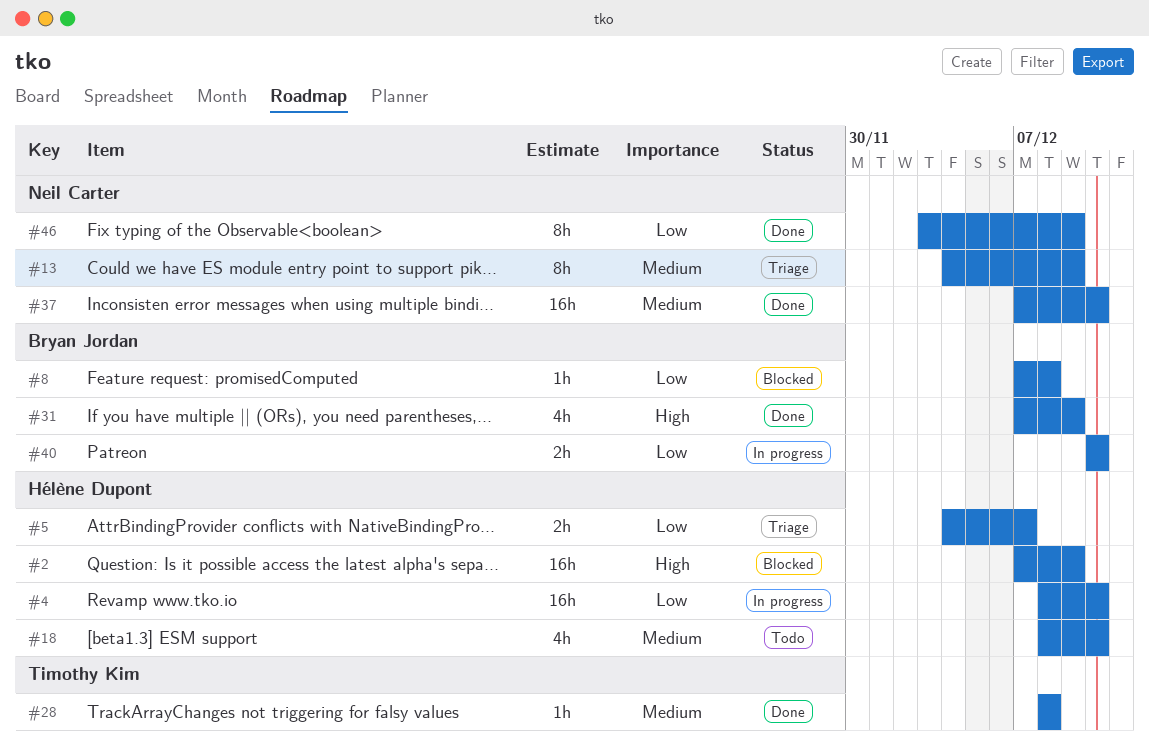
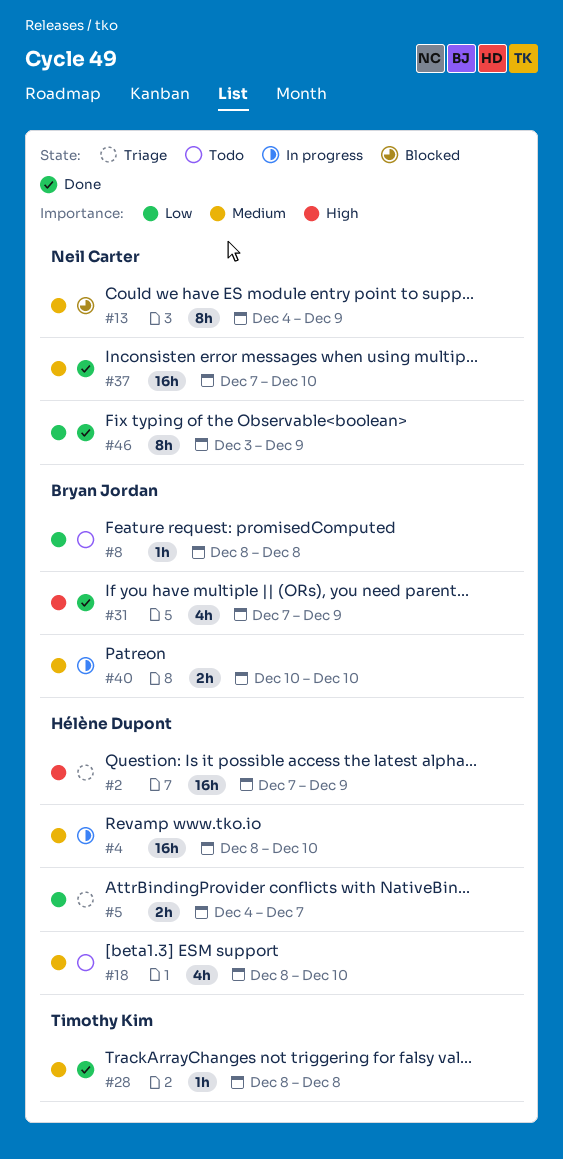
#2, status: Blocked -> Triage
#4, priority: Low -> Medium
#8, status: Blocked -> Todo
#8, start: Dec 7 -> Dec 8
#13, status: Triage -> Blocked
#40, priority: Low -> Medium

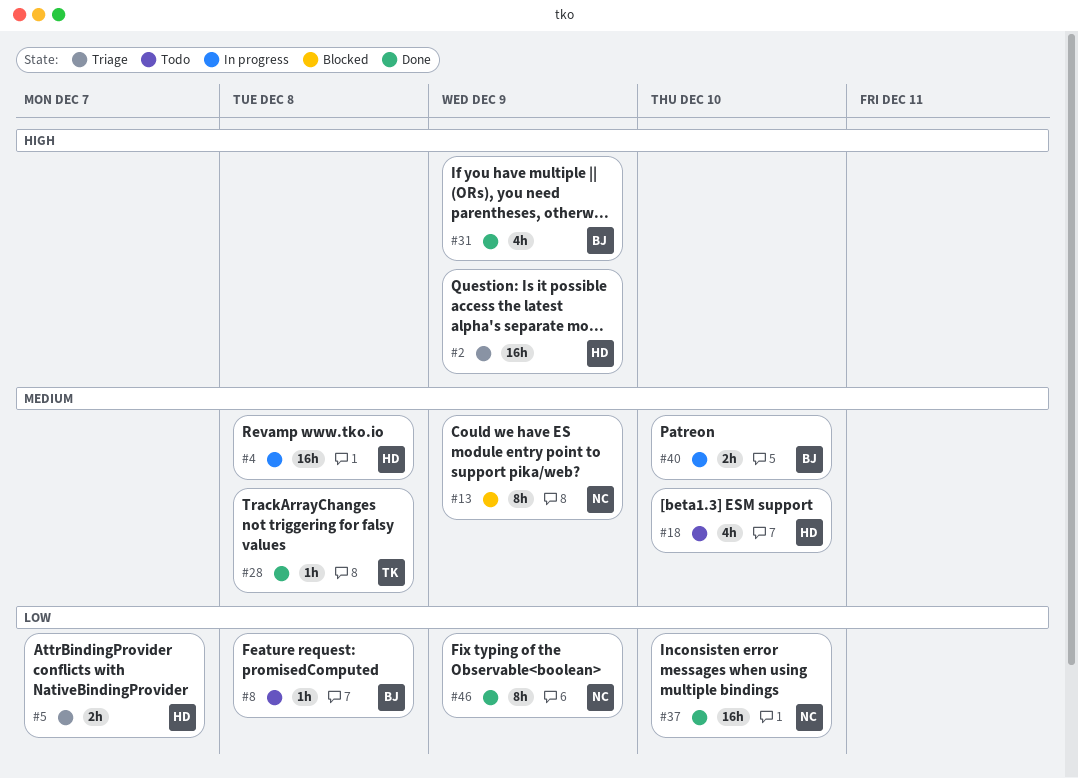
#4, due: Dec 10 -> Dec 8
#37, priority: Medium -> Low

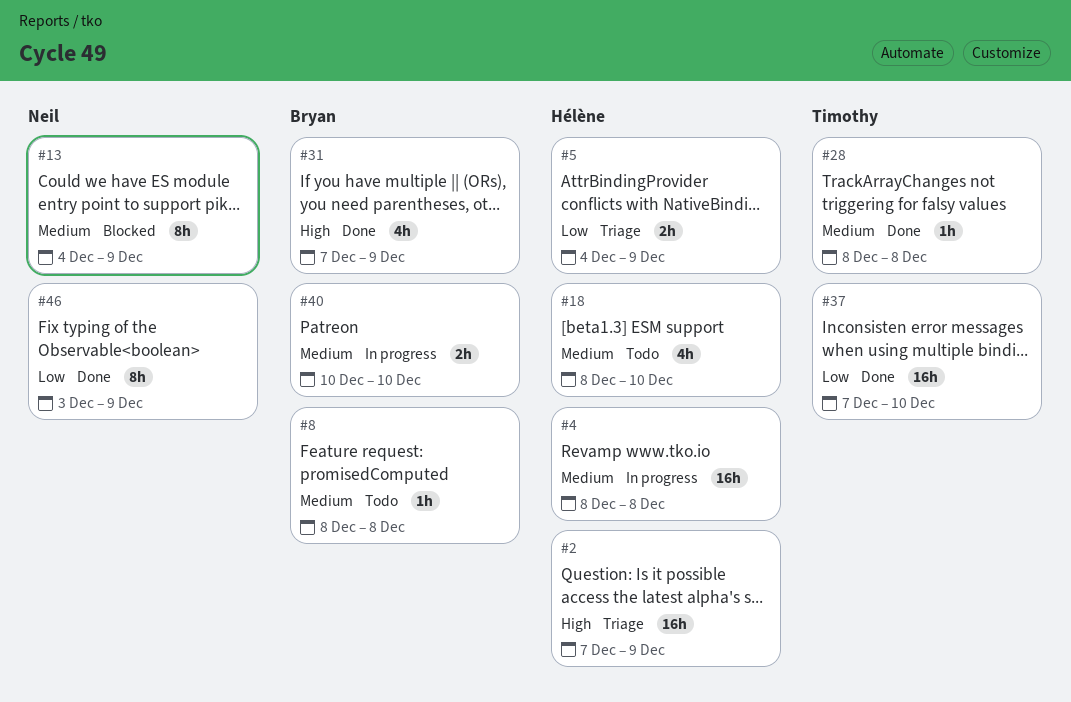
#5, due: Dec 7 -> Dec 9
#8, priority: Low -> Medium
#37, owner: Neil -> Timothy

